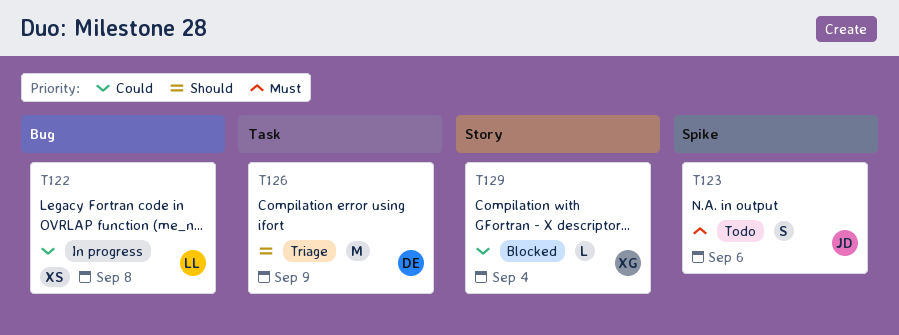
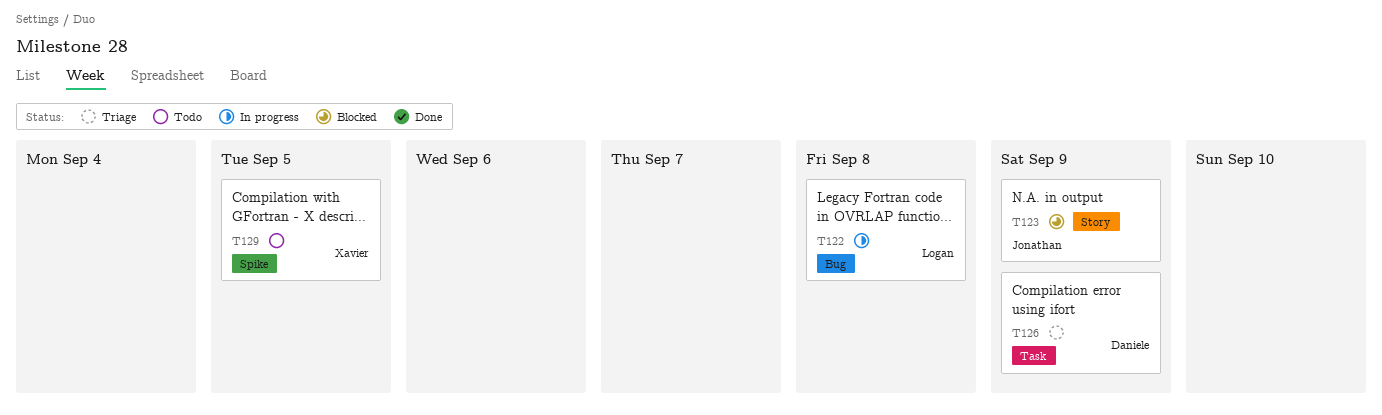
T123, status: Todo -> Blocked
T123, label: Spike -> Story
T123, due: Sep 6 -> Sep 9
T129, status: Blocked -> Todo
T129, label: Story -> Spike
T129, due: Sep 4 -> Sep 5

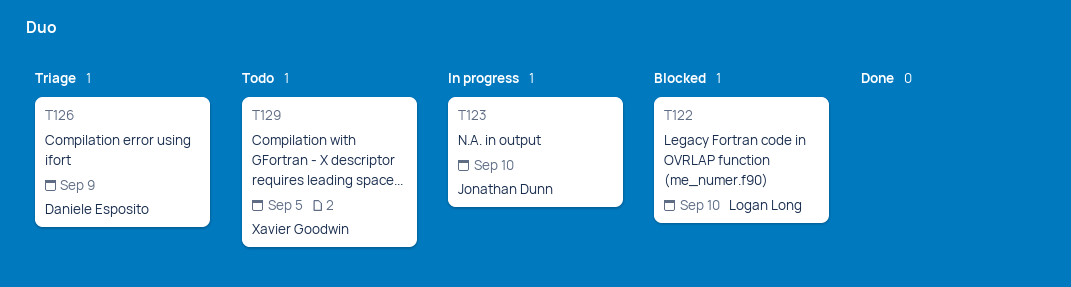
T122, status: In progress -> Blocked
T122, due: Sep 8 -> Sep 10
T123, status: Blocked -> In progress
T123, due: Sep 9 -> Sep 10

